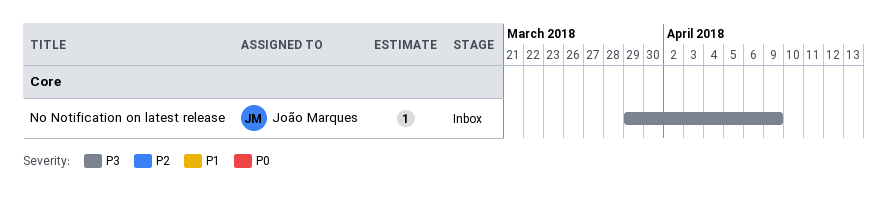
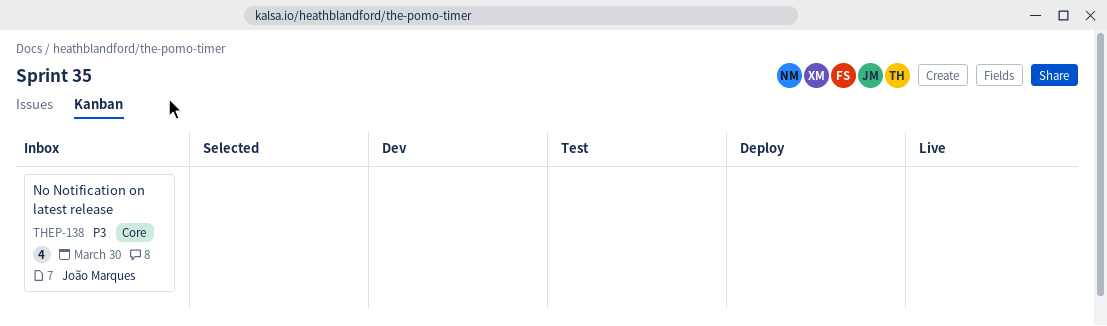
No Notification on latest release, estimate: 1 -> 4
No Notification on latest release, due: Apr 9 -> Mar 30

